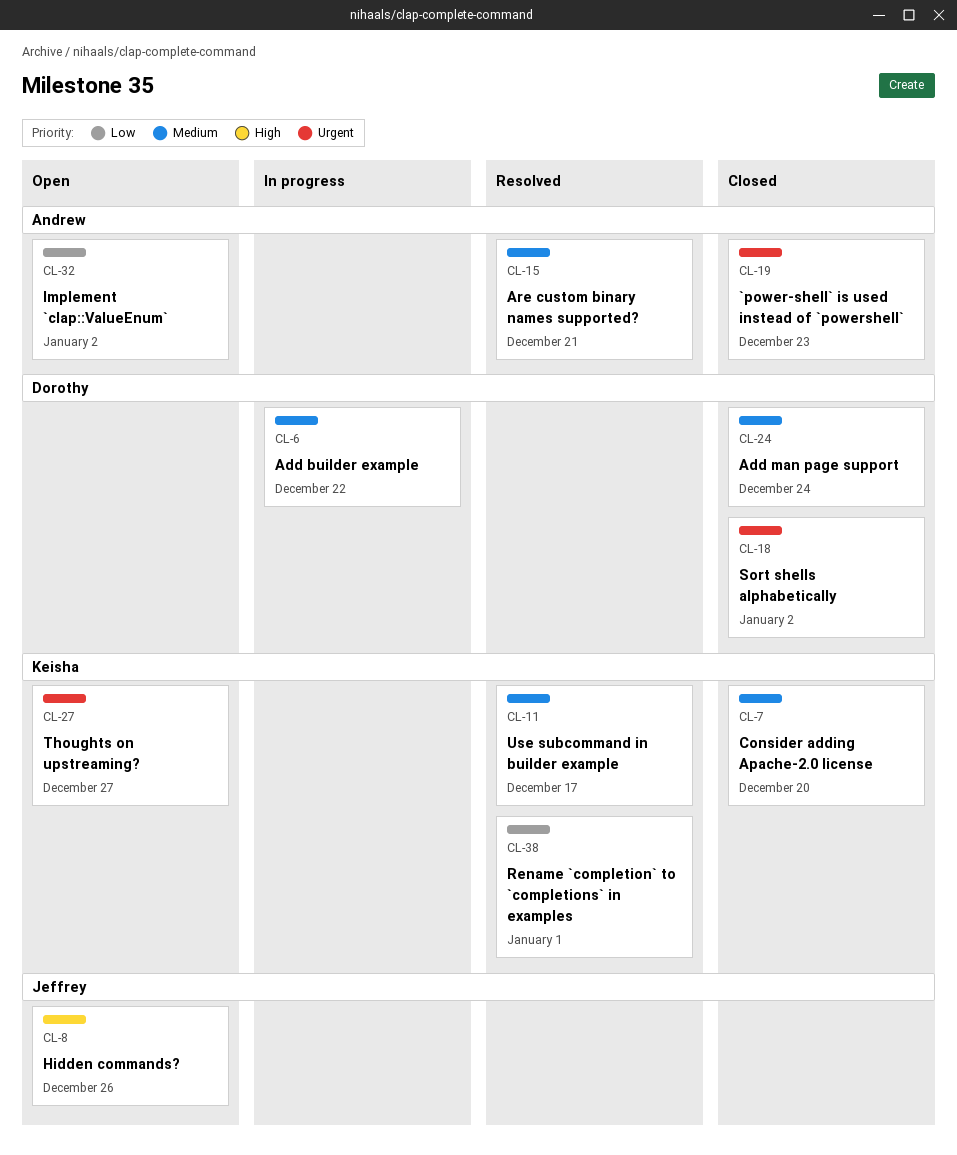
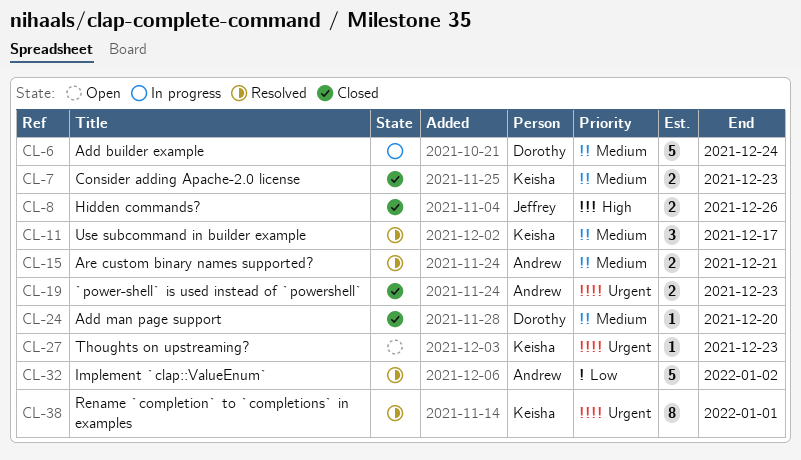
CL-6, due: Dec 22 -> Dec 24
CL-7, due: Dec 20 -> Dec 23
CL-8, status: Open -> Closed
CL-18: present -> none
CL-24, due: Dec 24 -> Dec 20
CL-27, due: Dec 27 -> Dec 23
CL-32, status: Open -> Resolved
CL-38, priority: Low -> Urgent

